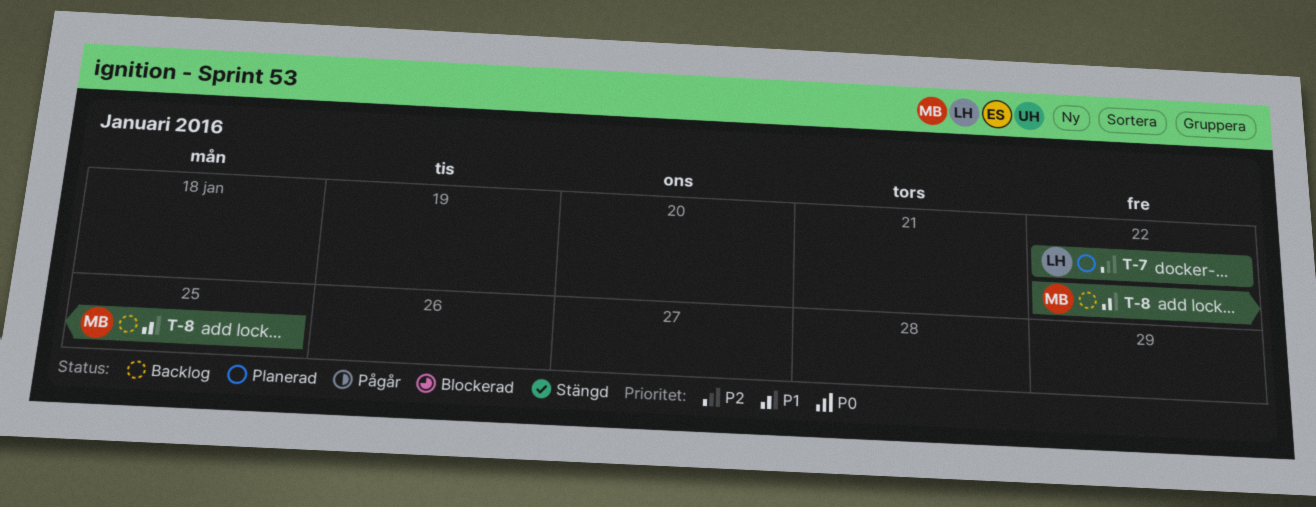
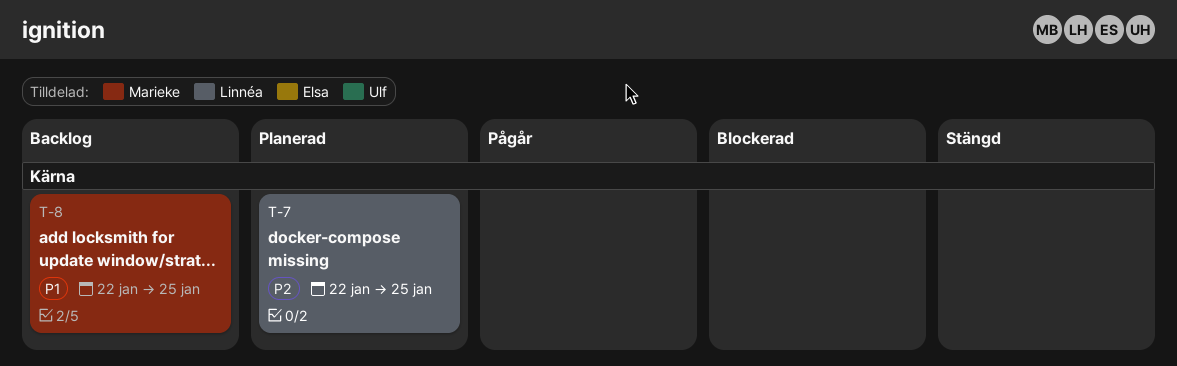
T-7, due: Jan 22 -> Jan 25

